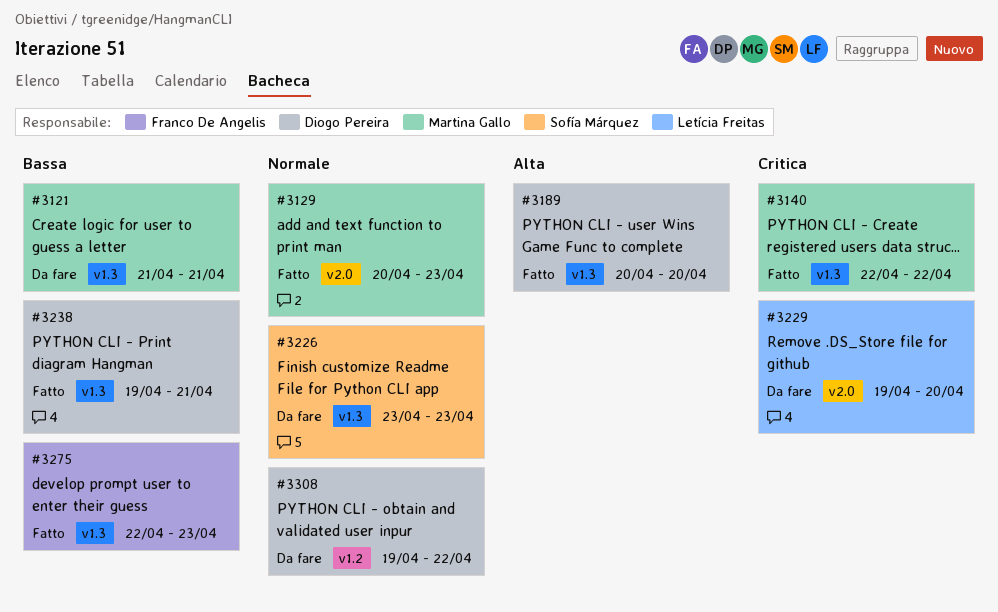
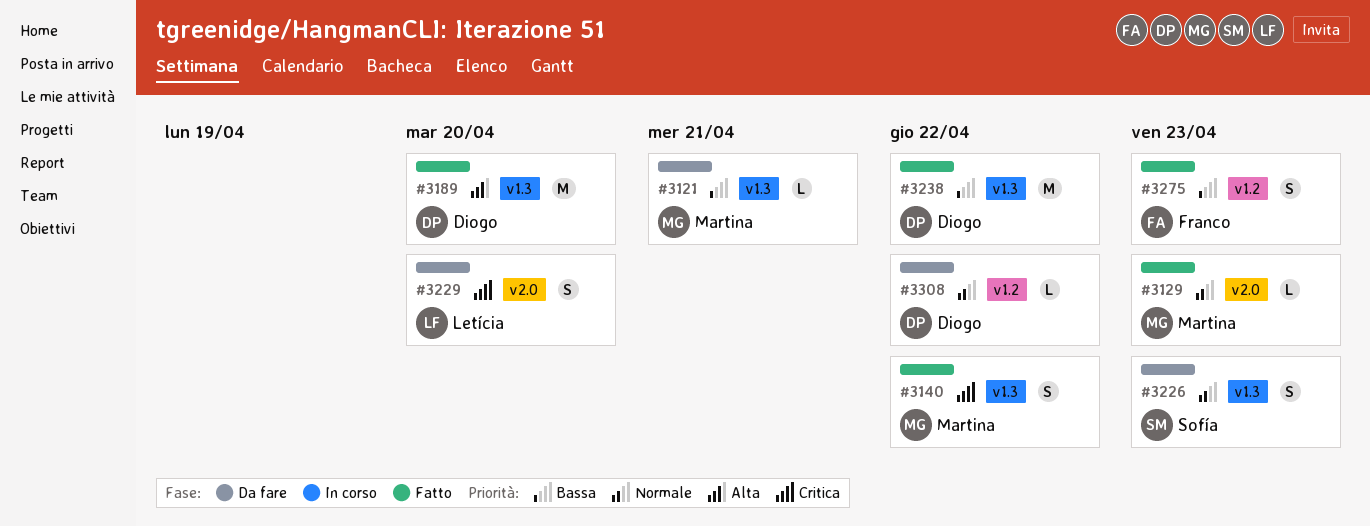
#3238, due: Apr 21 -> Apr 22
#3275, label: v1.3 -> v1.2

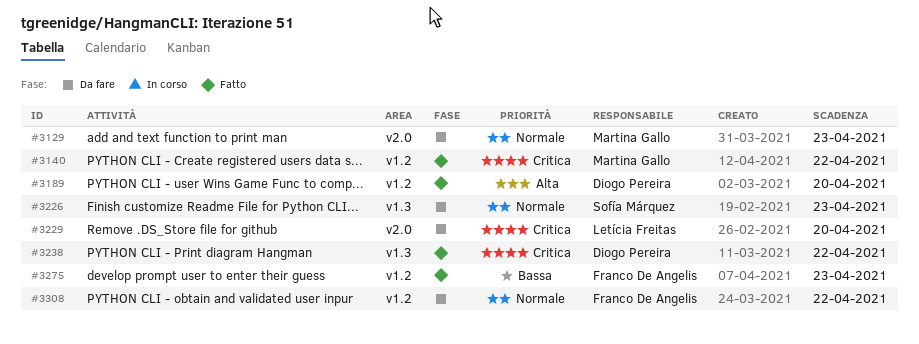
#3121: present -> none
#3129, status: Fatto -> Da fare
#3140, label: v1.3 -> v1.2
#3189, label: v1.3 -> v1.2
#3238, priority: Bassa -> Critica
#3308, owner: Diogo Pereira -> Franco De Angelis

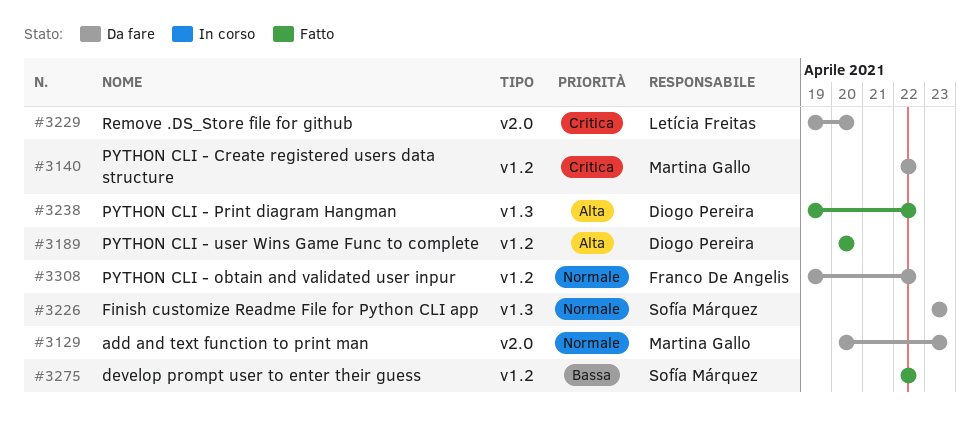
#3140, status: Fatto -> Da fare
#3238, priority: Critica -> Alta
#3275, owner: Franco De Angelis -> Sofía Márquez
#3275, due: Apr 23 -> Apr 22

